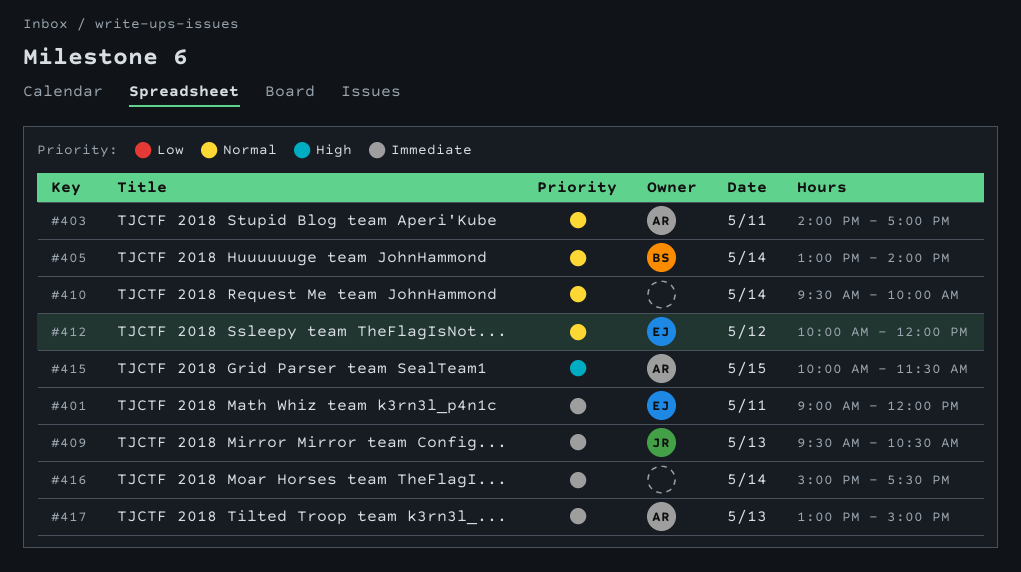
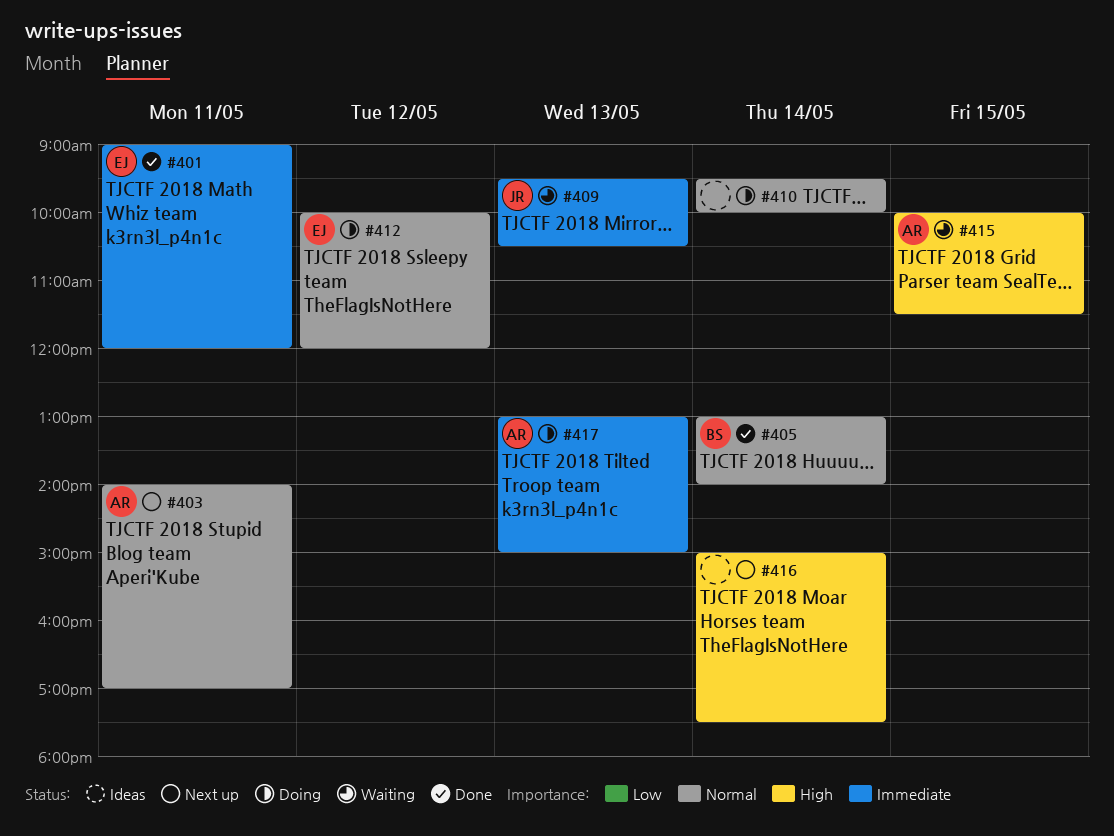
#416, priority: Immediate -> High

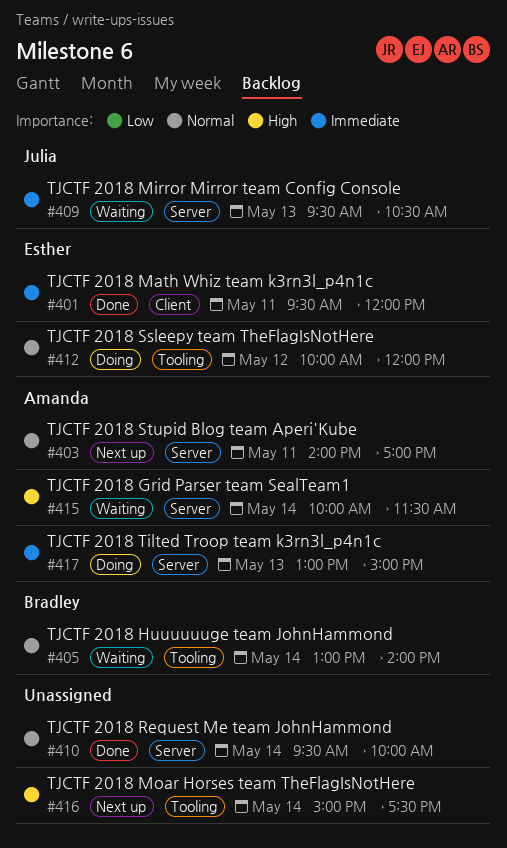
#401, begins: 09:00 -> 09:30
#405, status: Done -> Waiting
#410, status: Doing -> Done
#415, day: May 15 -> May 14

